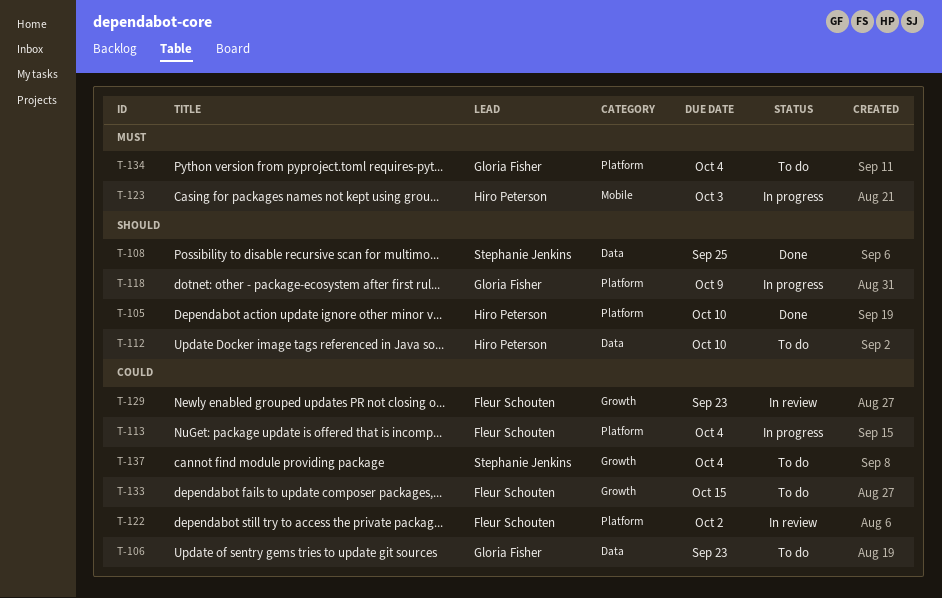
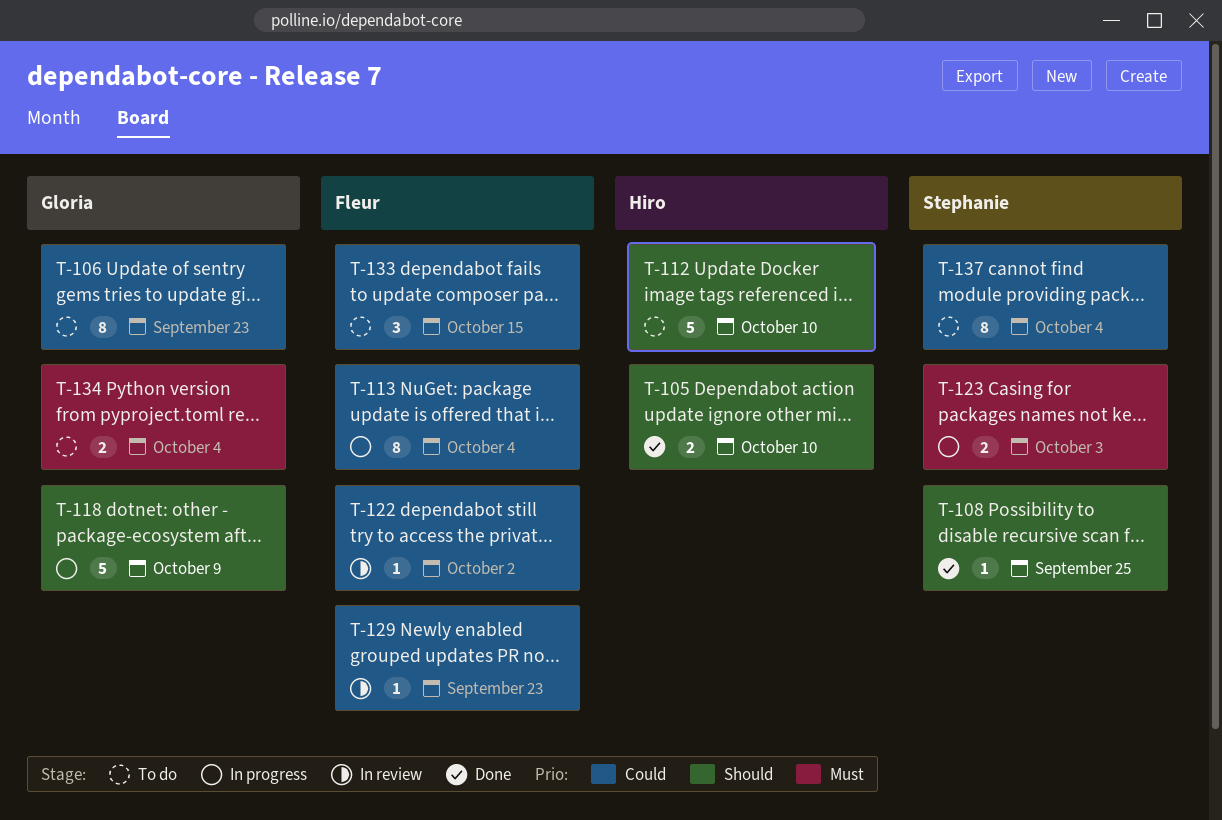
T-123, owner: Hiro Peterson -> Stephanie Jenkins

